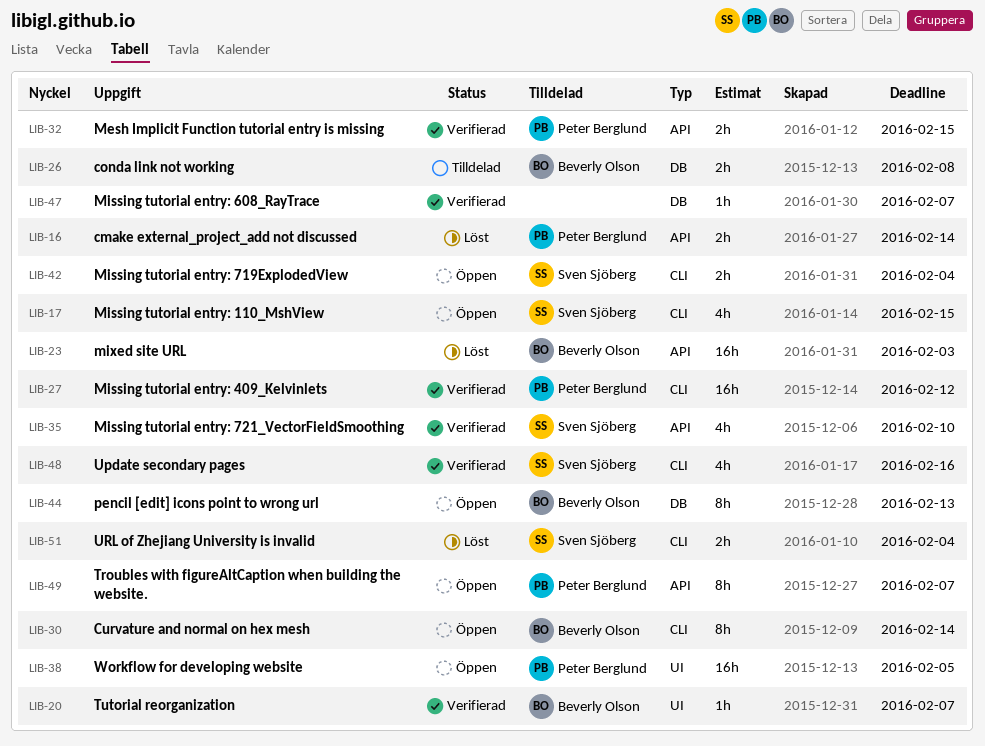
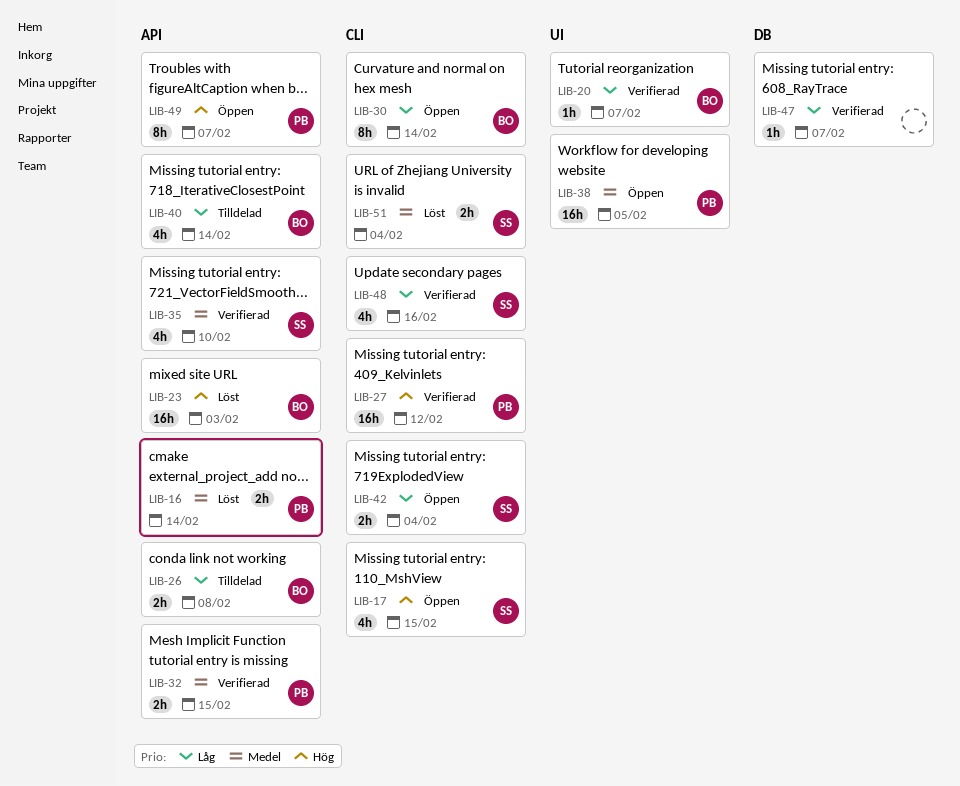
LIB-26, label: DB -> API
LIB-40: none -> present
LIB-44: present -> none

